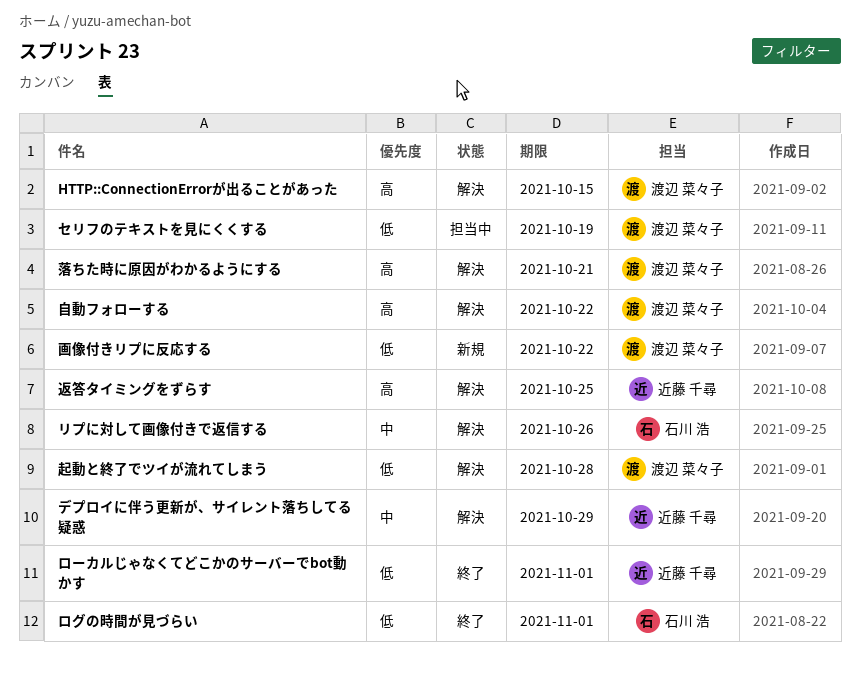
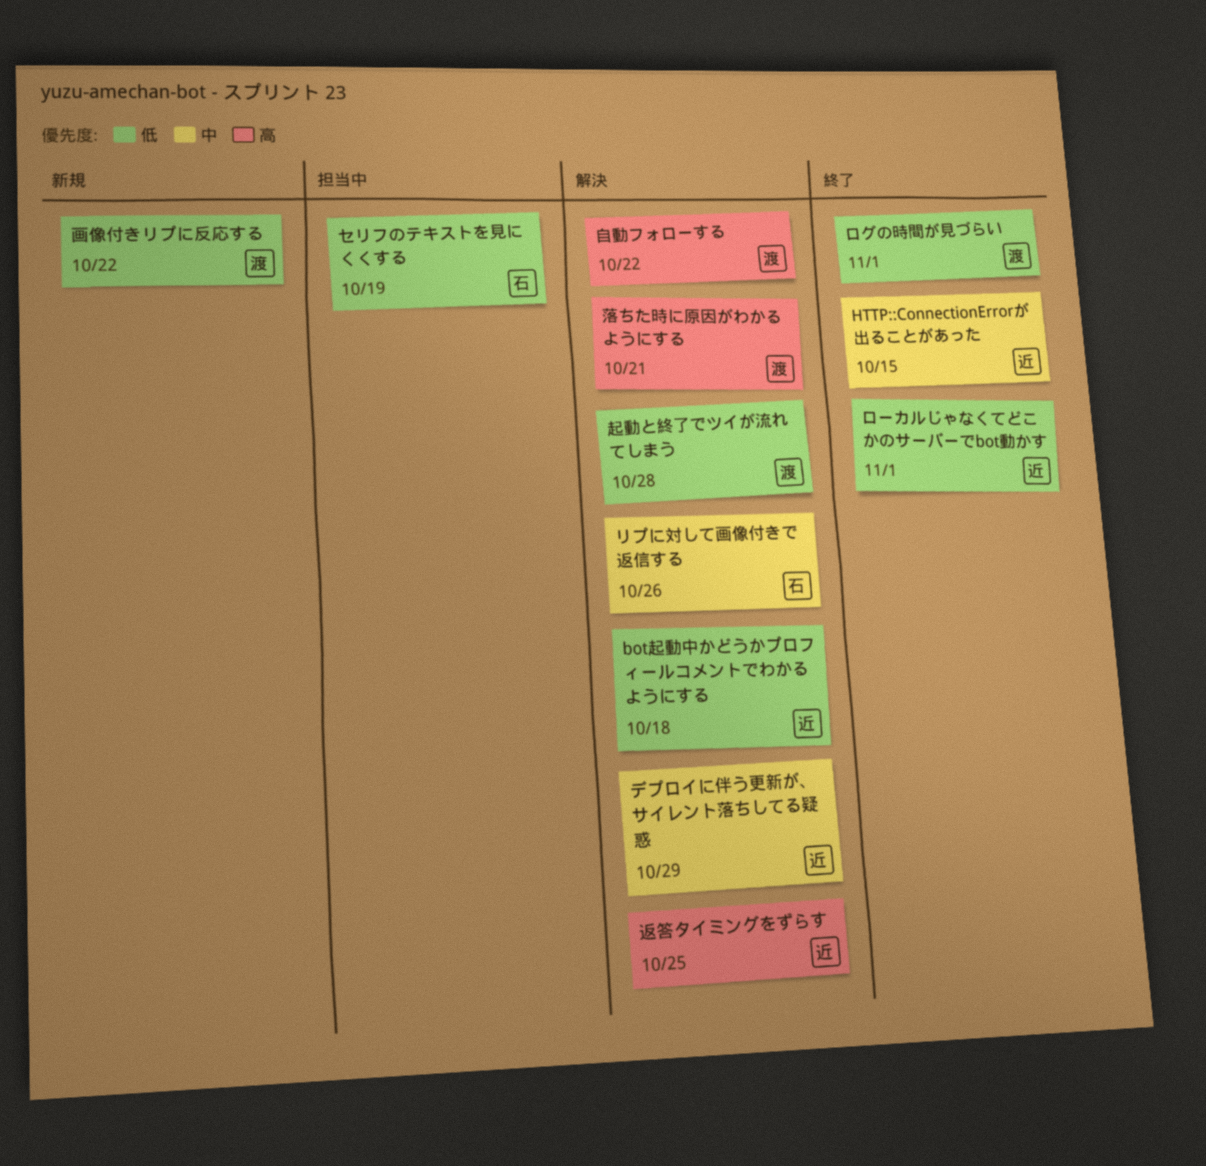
bot起動中かどうかプロフィールコメントでわかるようにする: none -> present
HTTP::ConnectionErrorが出ることがあった, status: 解決 -> 終了
HTTP::ConnectionErrorが出ることがあった, owner: 渡辺 菜々子 -> 近藤 千尋
HTTP::ConnectionErrorが出ることがあった, priority: 高 -> 中
セリフのテキストを見にくくする, owner: 渡辺 菜々子 -> 石川 浩
ログの時間が見づらい, owner: 石川 浩 -> 渡辺 菜々子

